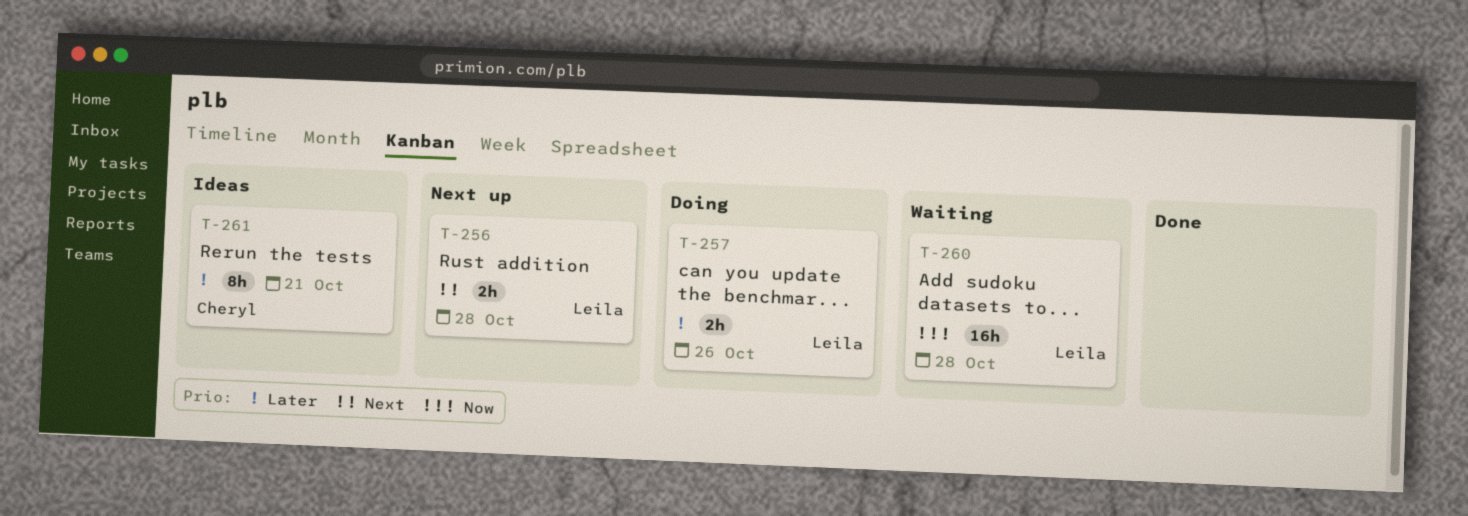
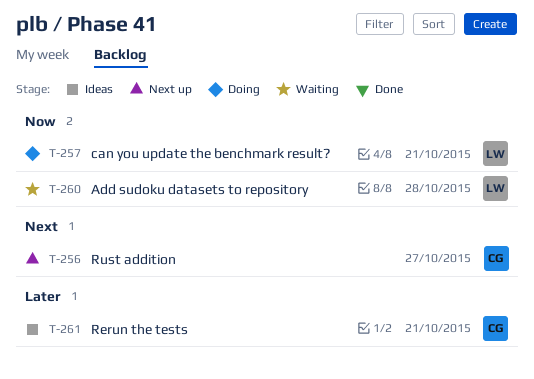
T-256, owner: Leila -> Cheryl
T-256, due: Oct 28 -> Oct 27
T-257, priority: Later -> Now
T-257, due: Oct 26 -> Oct 21

